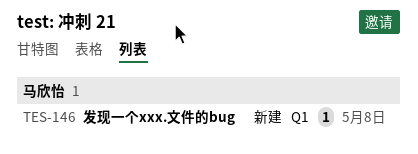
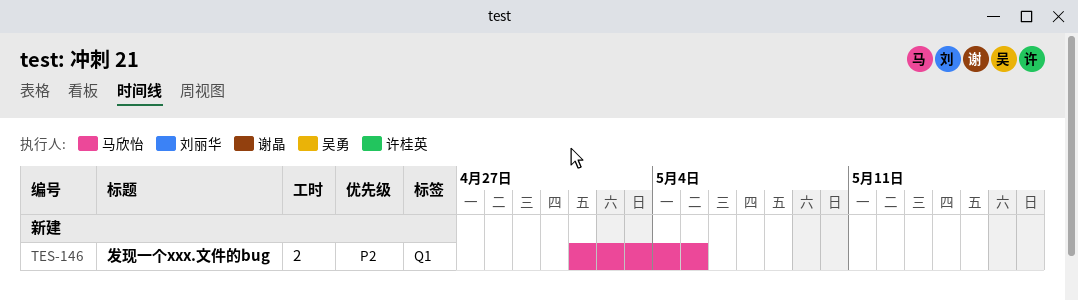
TES-146, estimate: 1 -> 2
TES-146, due: May 8 -> May 5

